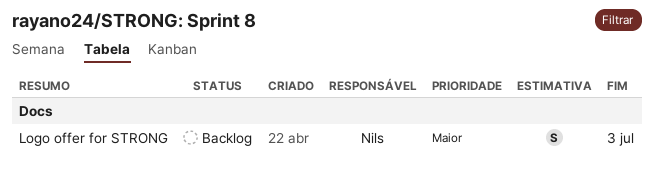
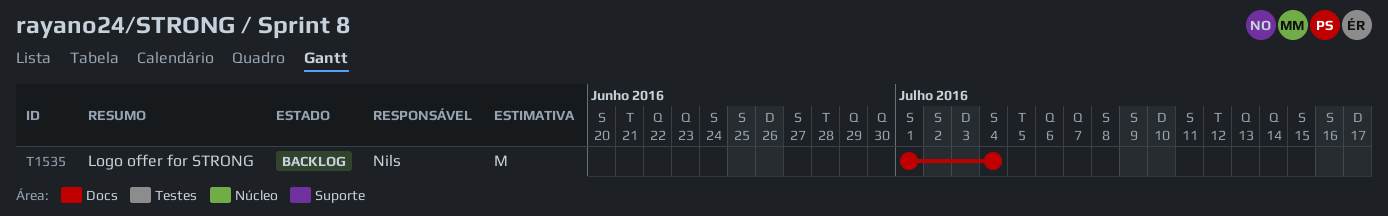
Logo offer for STRONG, estimate: S -> M
Logo offer for STRONG, due: Jul 3 -> Jul 4

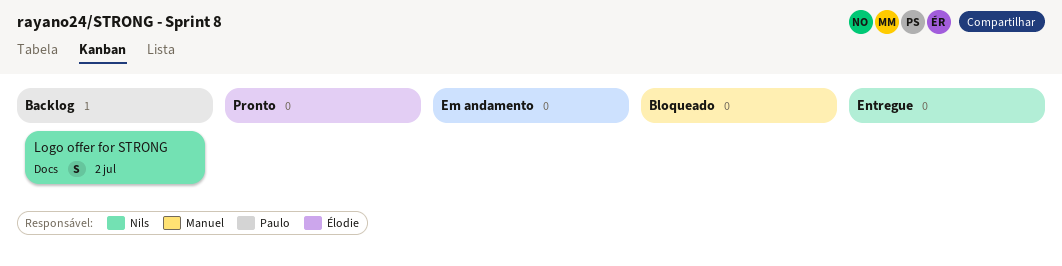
Logo offer for STRONG, estimate: M -> S
Logo offer for STRONG, due: Jul 4 -> Jul 2

